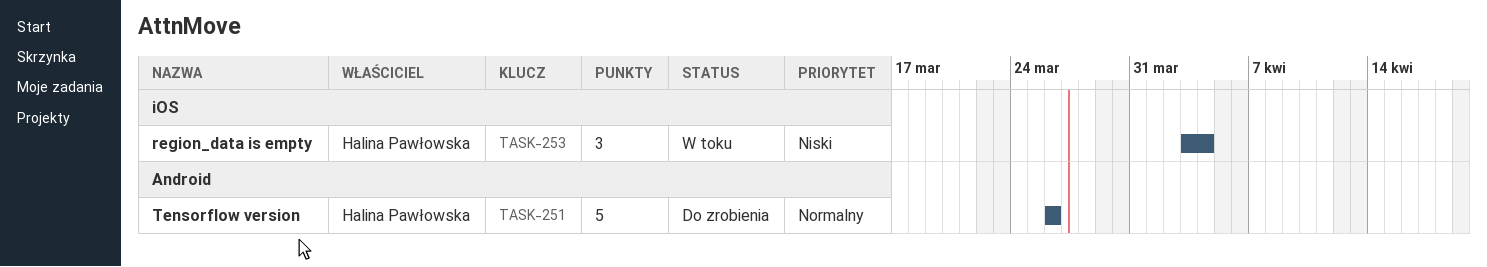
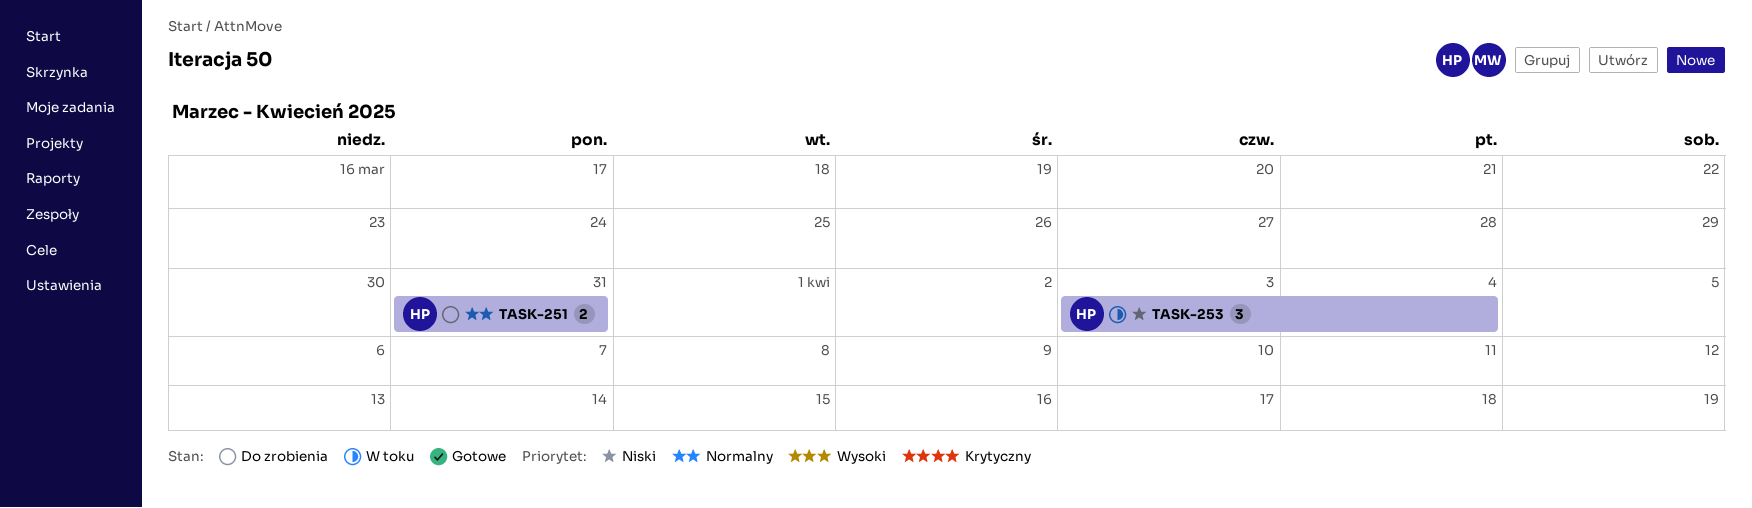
TASK-251, estimate: 5 -> 2
TASK-251, start: Mar 26 -> Mar 31
TASK-251, due: Mar 26 -> Mar 31

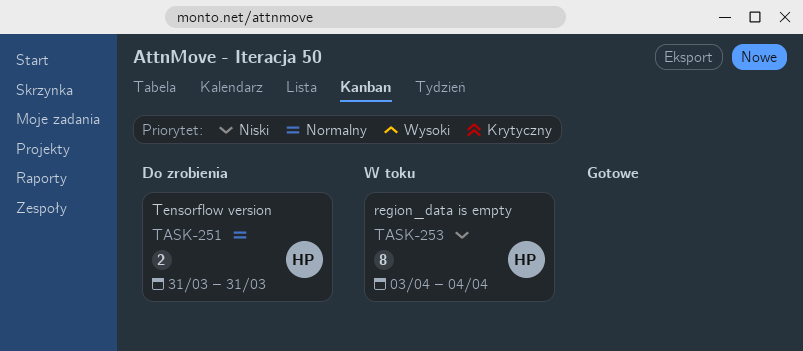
TASK-253, estimate: 3 -> 8

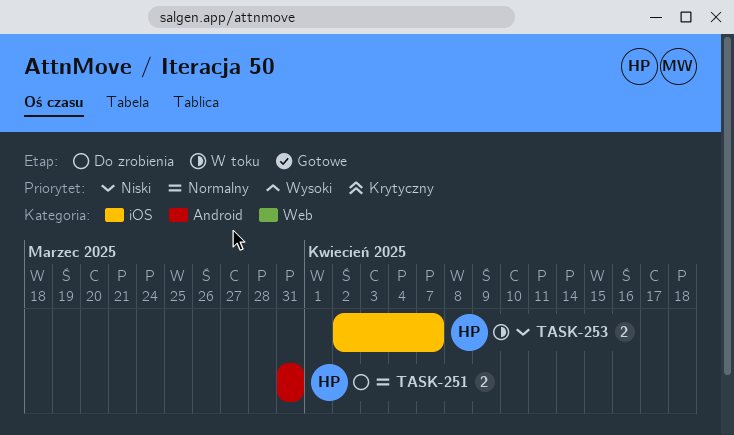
TASK-253, estimate: 8 -> 2
TASK-253, start: Apr 3 -> Apr 2
TASK-253, due: Apr 4 -> Apr 7

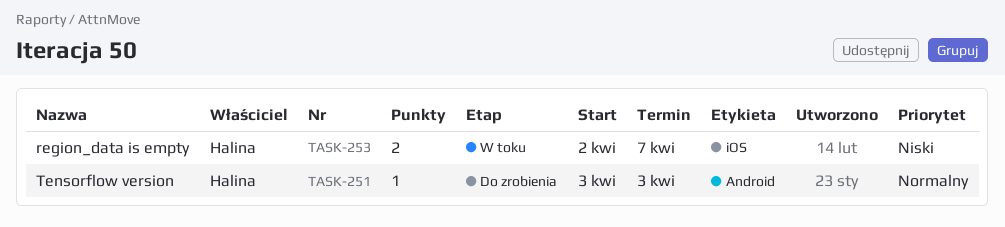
TASK-251, estimate: 2 -> 1
TASK-251, start: Mar 31 -> Apr 3
TASK-251, due: Mar 31 -> Apr 3

